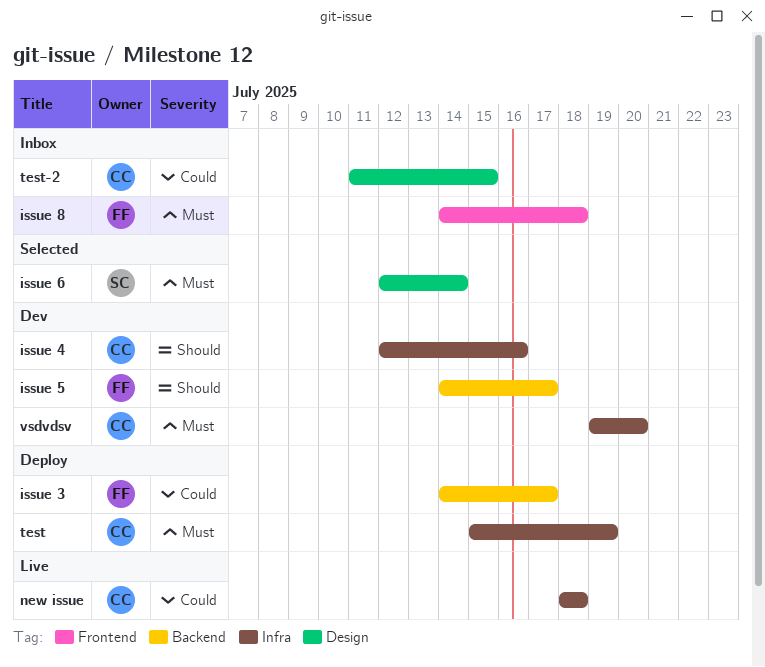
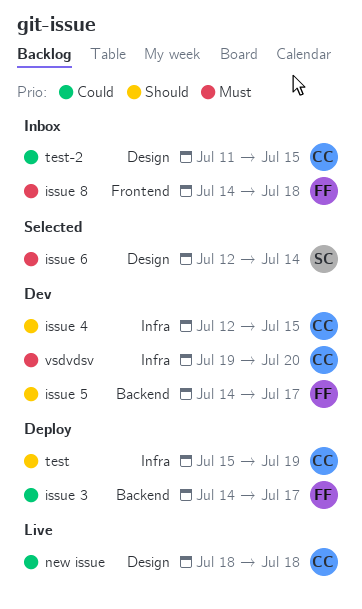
issue 4, due: Jul 16 -> Jul 15
new issue, label: Infra -> Design
test, priority: Must -> Should

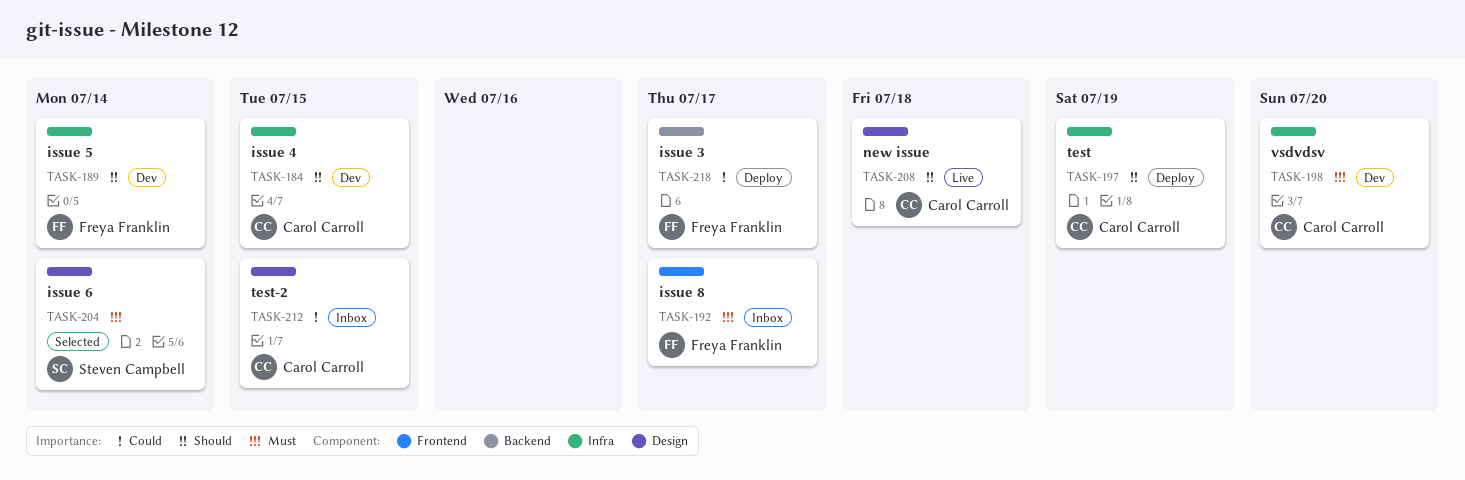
issue 5, label: Backend -> Infra
issue 5, due: Jul 17 -> Jul 14
issue 8, due: Jul 18 -> Jul 17
new issue, priority: Could -> Should

